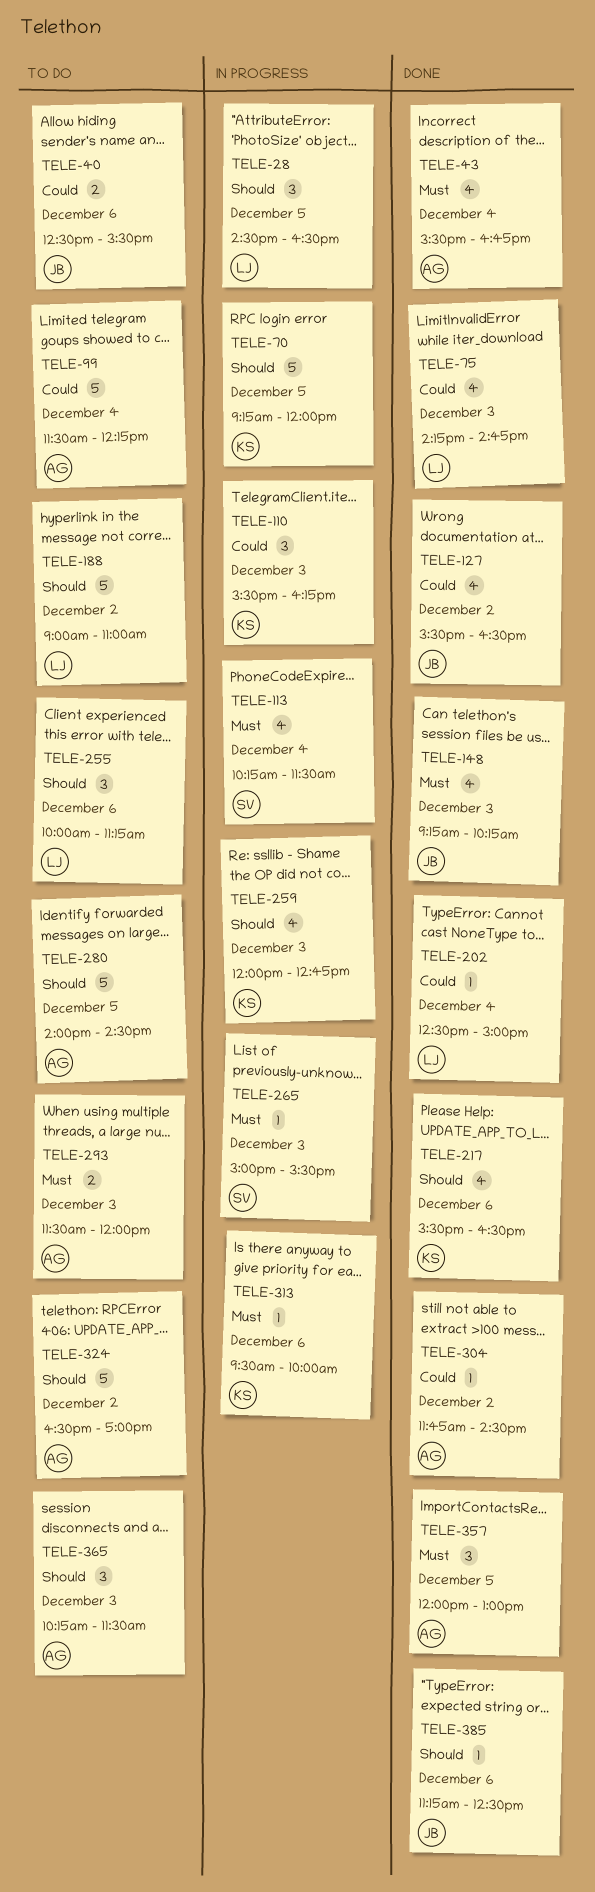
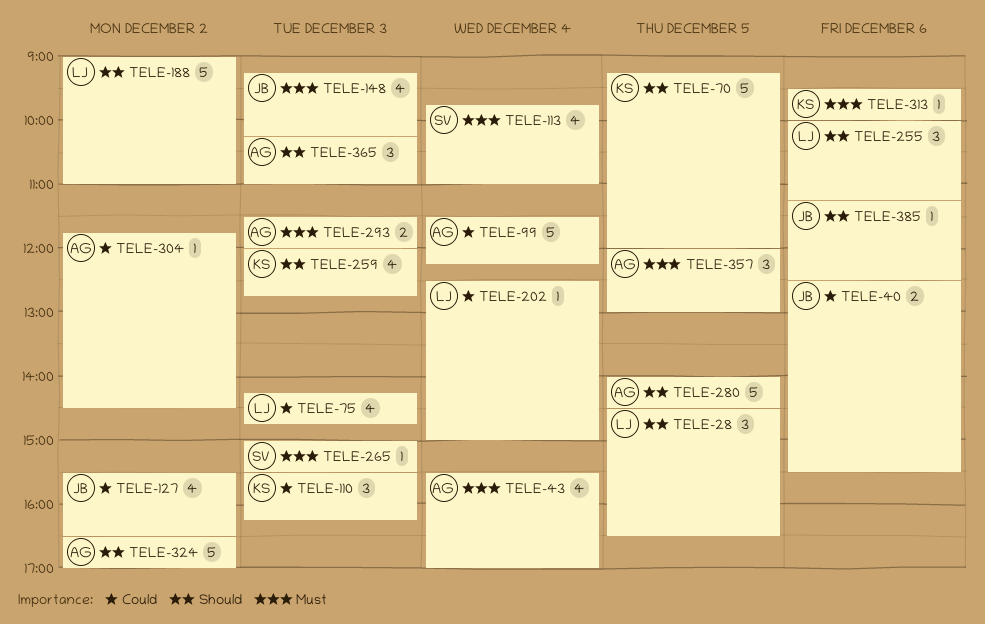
TELE-43, ends: 16:45 -> 17:00
TELE-113, begins: 10:15 -> 09:45
TELE-113, ends: 11:30 -> 11:00
TELE-217: present -> none
TELE-365, ends: 11:30 -> 11:00

